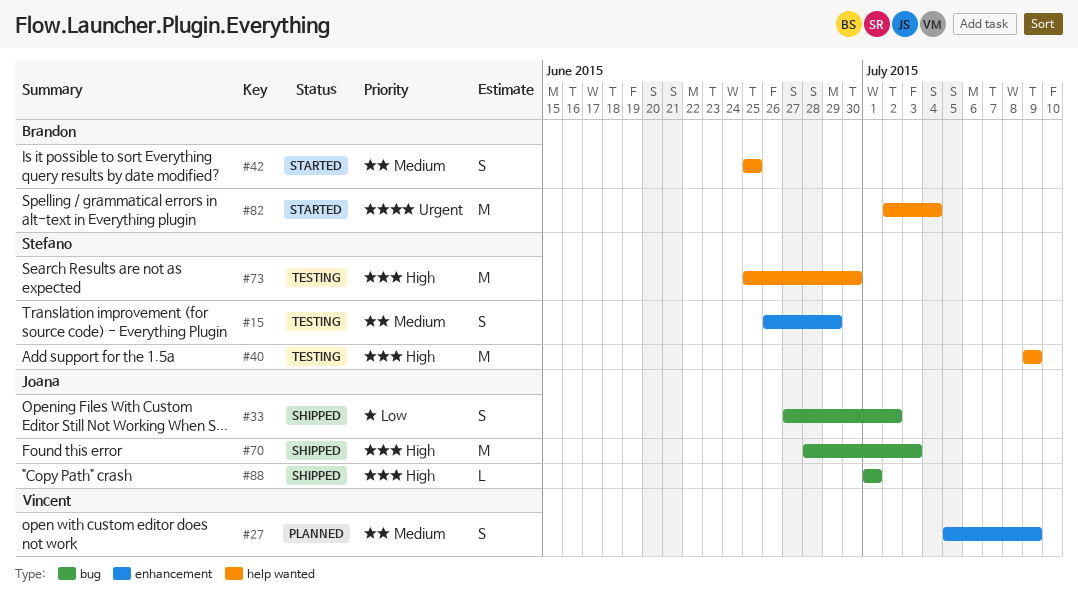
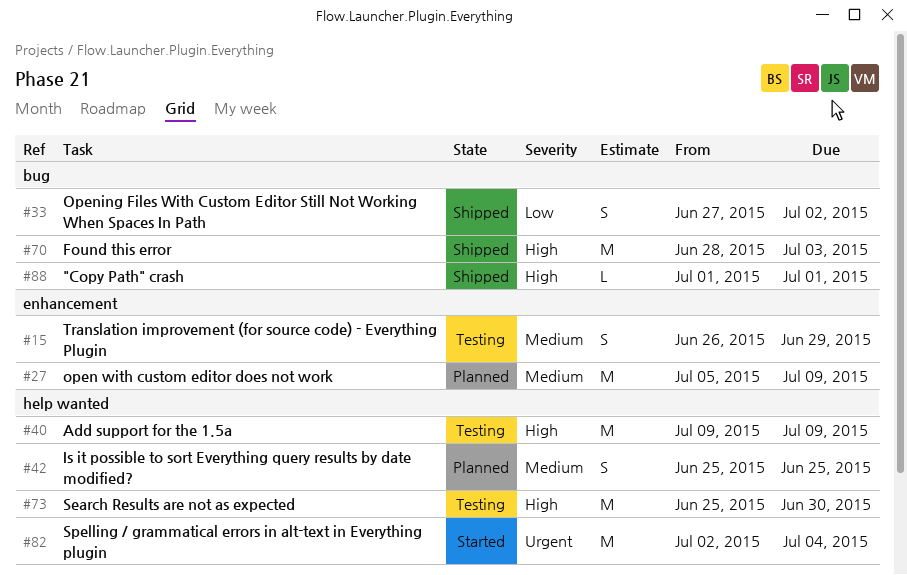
#27, estimate: S -> M
#42, status: Started -> Planned

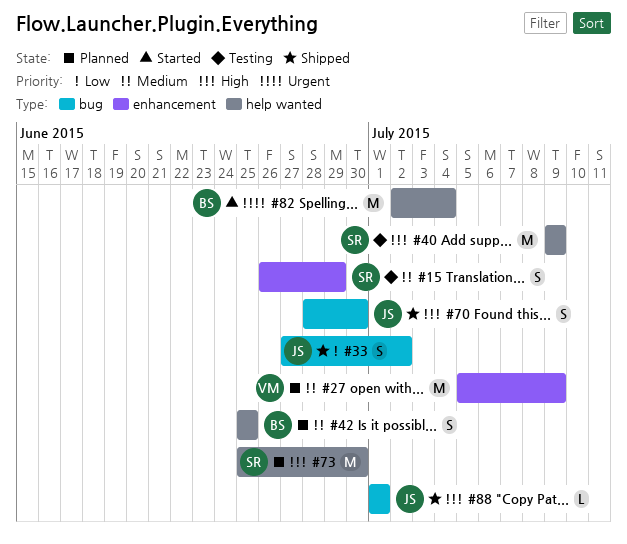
#70, estimate: M -> S
#70, due: Jul 3 -> Jun 30
#73, status: Testing -> Planned

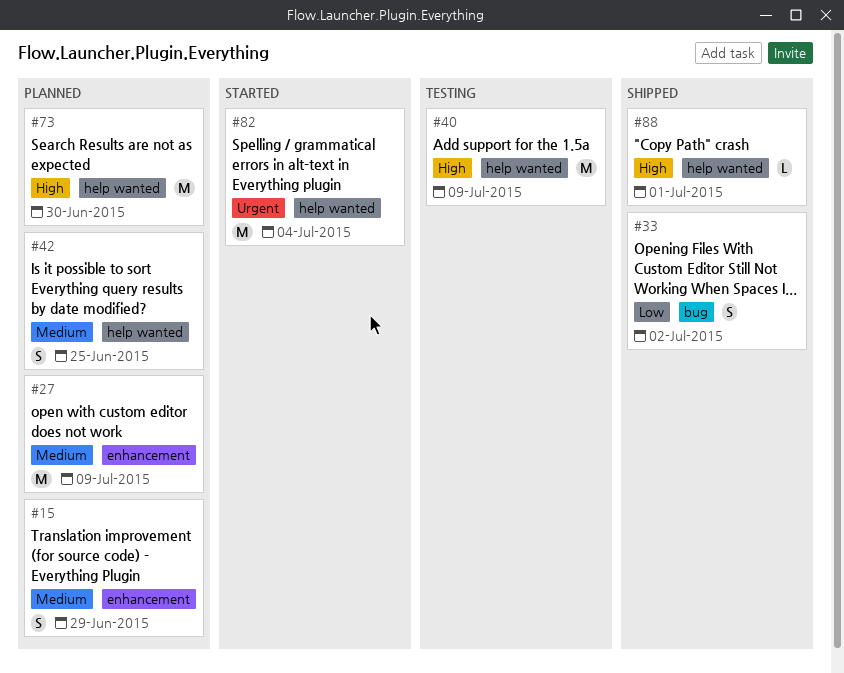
#15, status: Testing -> Planned
#70: present -> none
#88, label: bug -> help wanted

